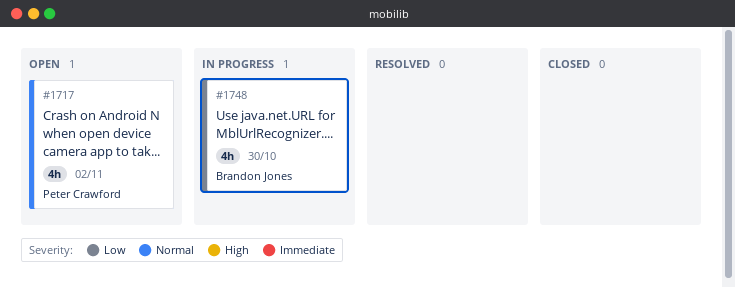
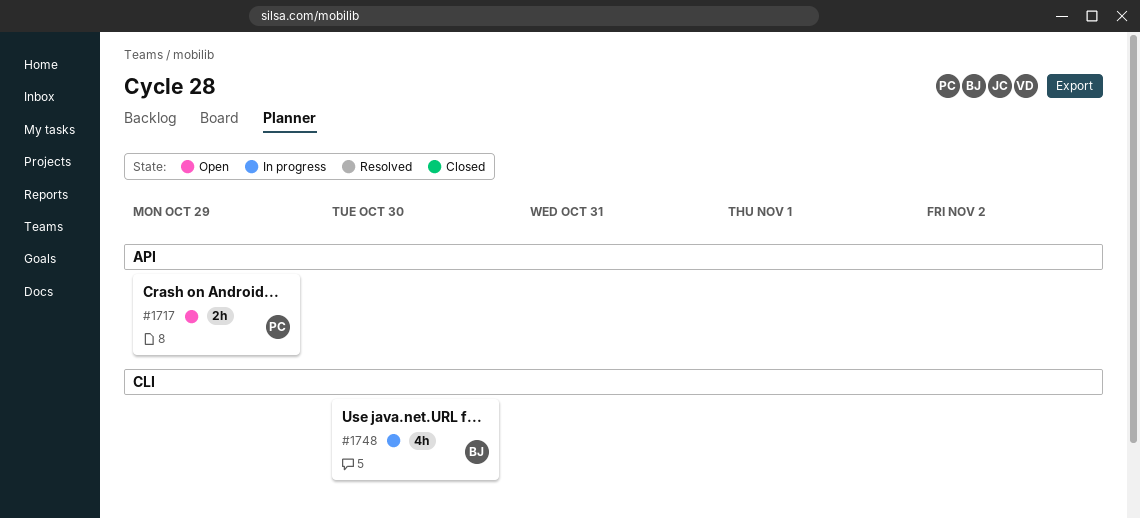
#1717, estimate: 4h -> 2h
#1717, due: Nov 2 -> Oct 29

